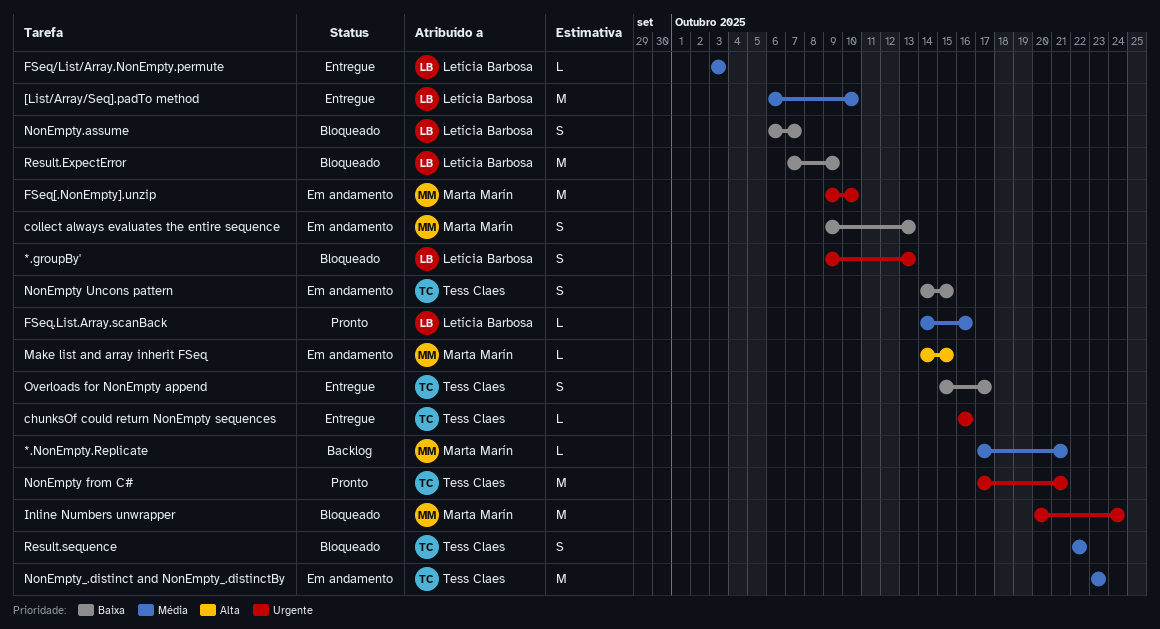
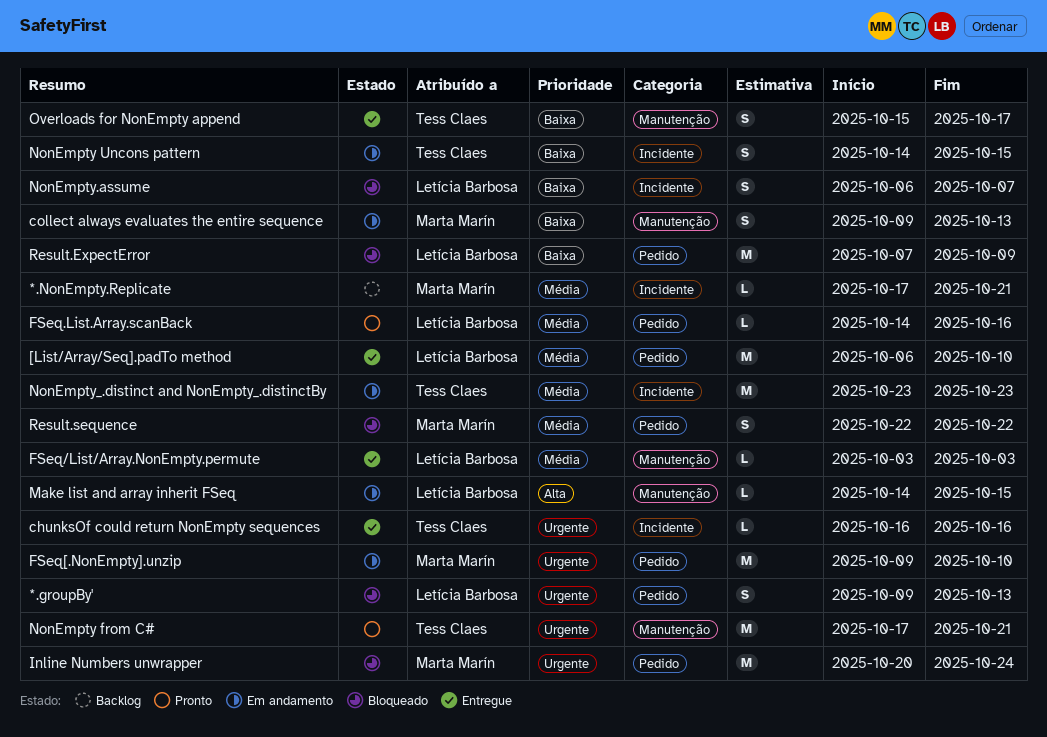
Make list and array inherit FSeq, owner: Marta Marín -> Letícia Barbosa
Result.sequence, owner: Tess Claes -> Marta Marín

